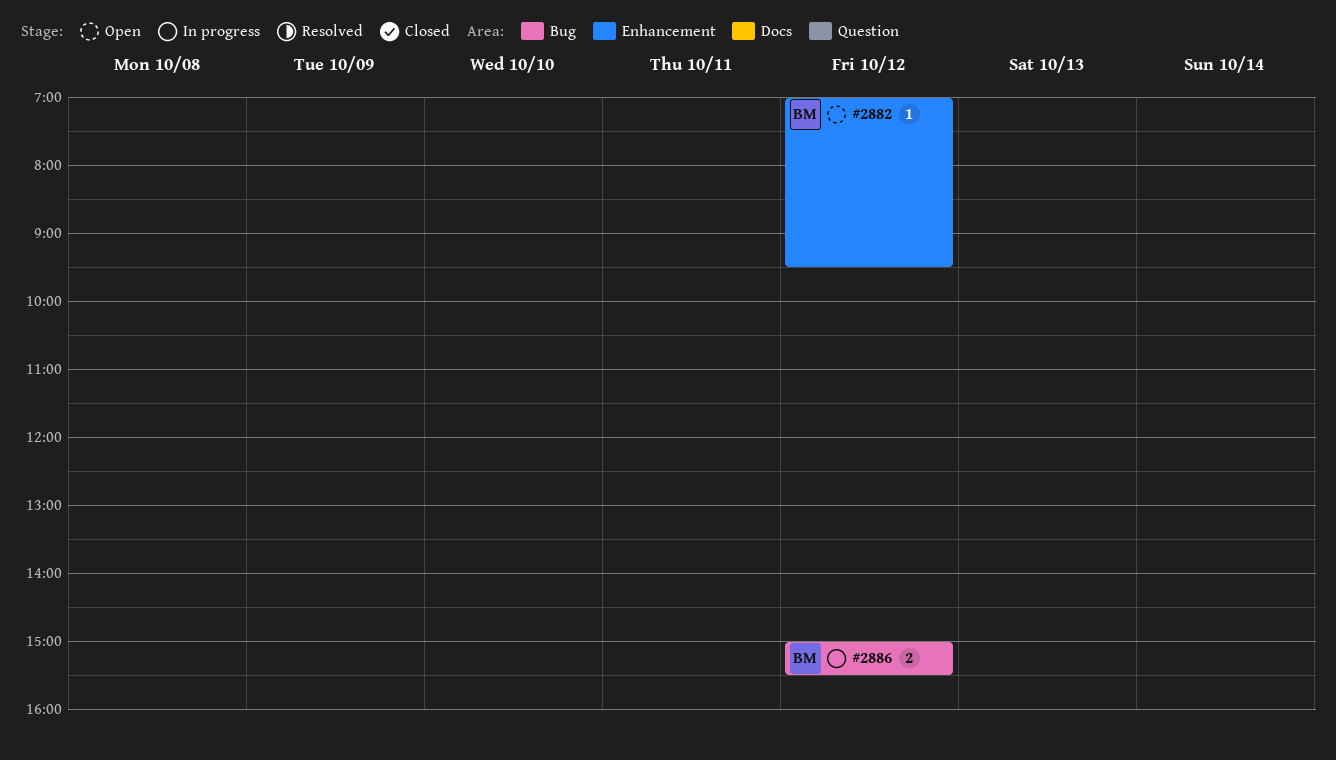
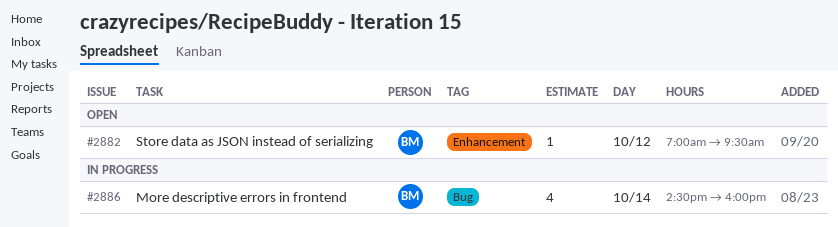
#2886, estimate: 2 -> 4
#2886, day: Oct 12 -> Oct 14
#2886, begins: 15:00 -> 14:30
#2886, ends: 15:30 -> 16:00

